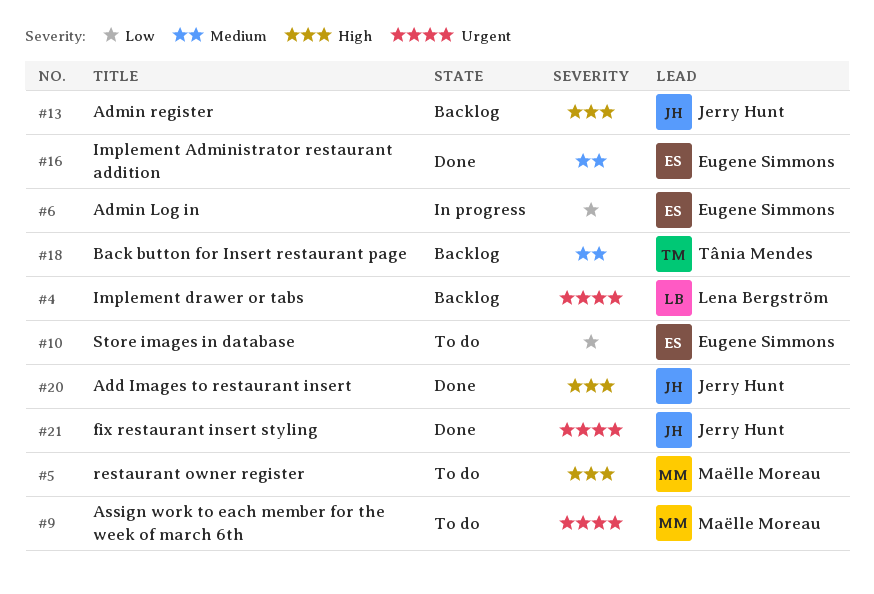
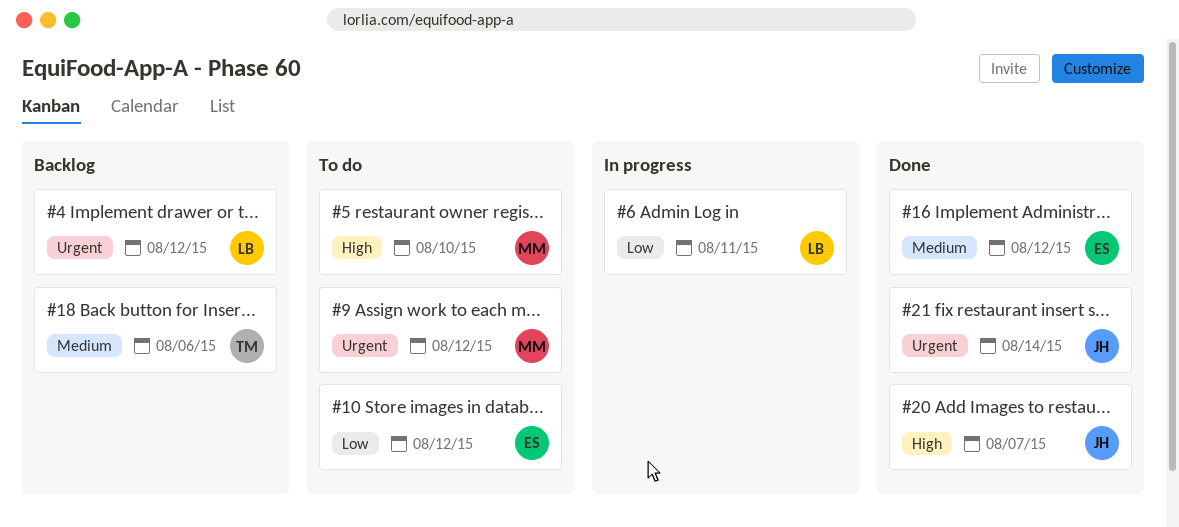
#6, owner: Eugene Simmons -> Lena Bergström
#13: present -> none

